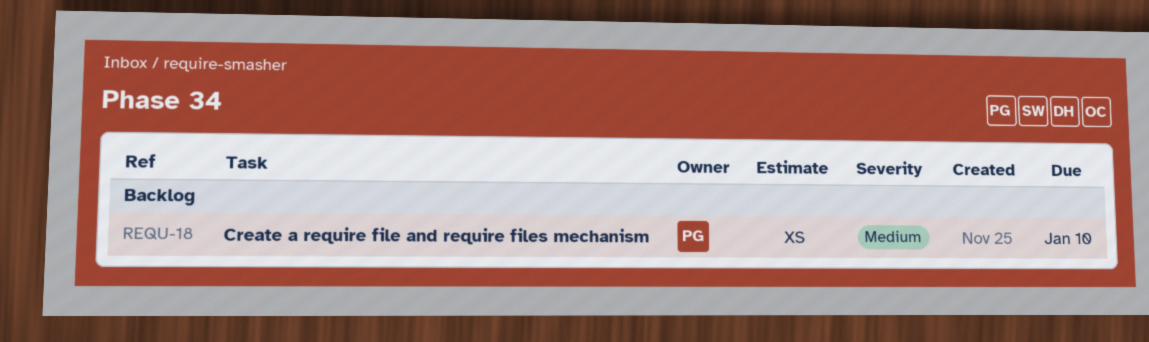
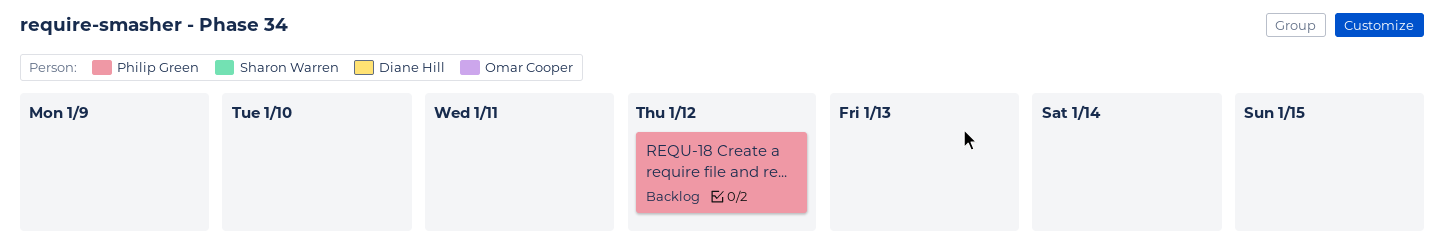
REQU-18, due: Jan 10 -> Jan 12

